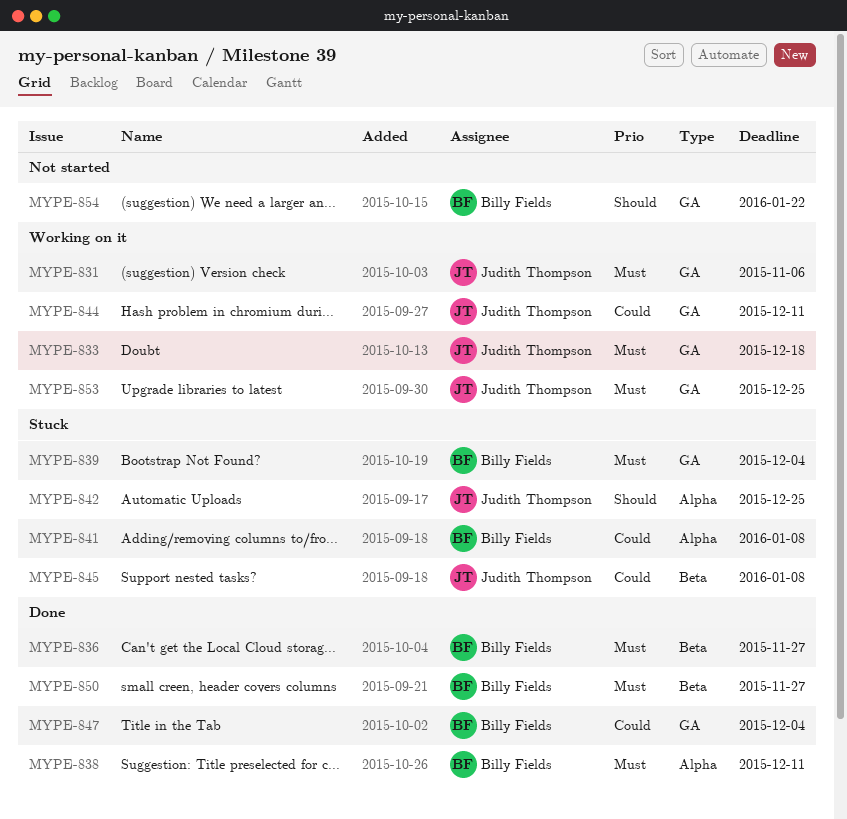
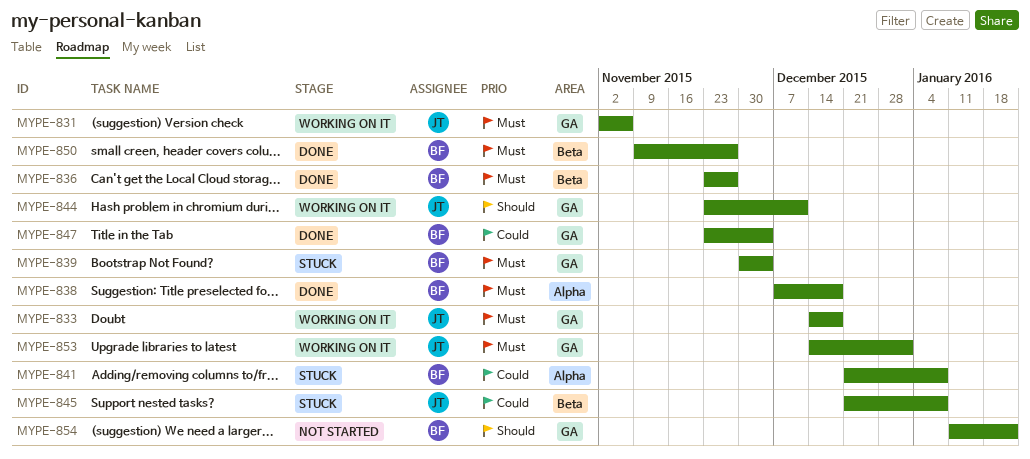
MYPE-838, due: Dec 11 -> Dec 18
MYPE-842: present -> none
MYPE-844, priority: Could -> Should
MYPE-853, due: Dec 25 -> Jan 1

